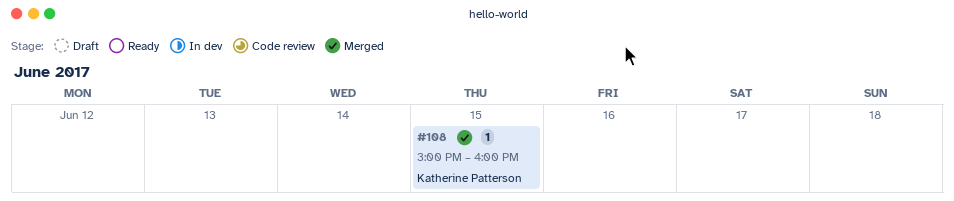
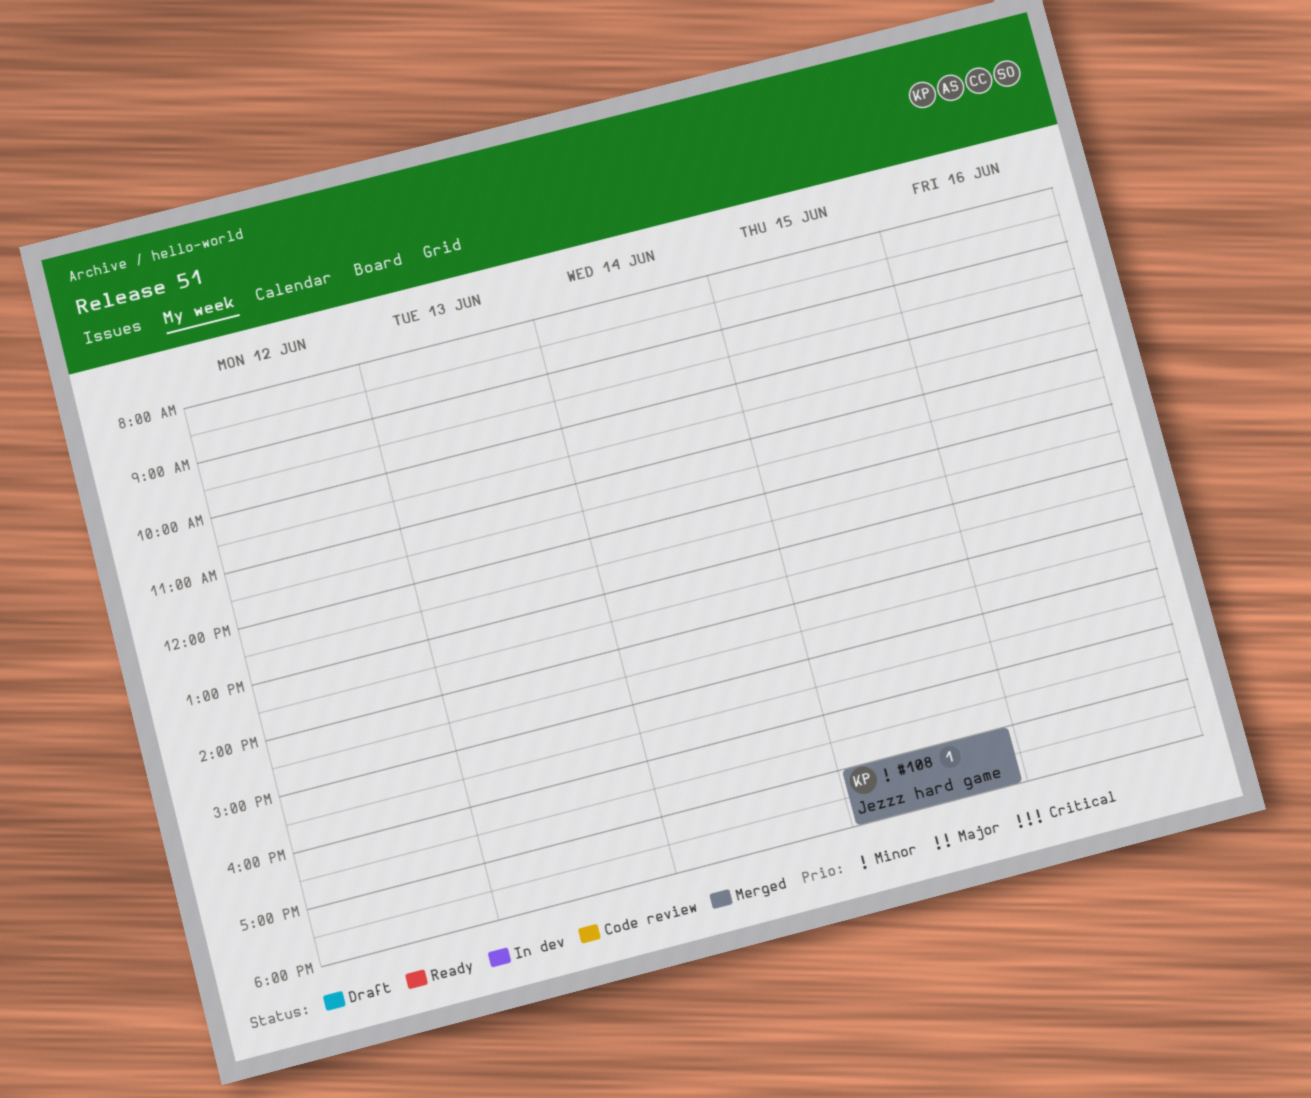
#108, begins: 15:00 -> 17:00
#108, ends: 16:00 -> 18:00

